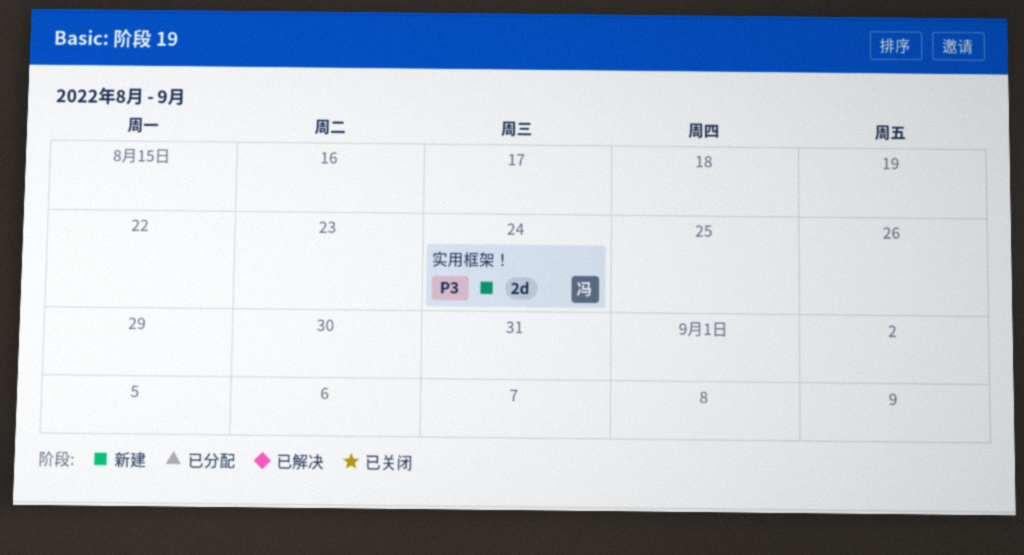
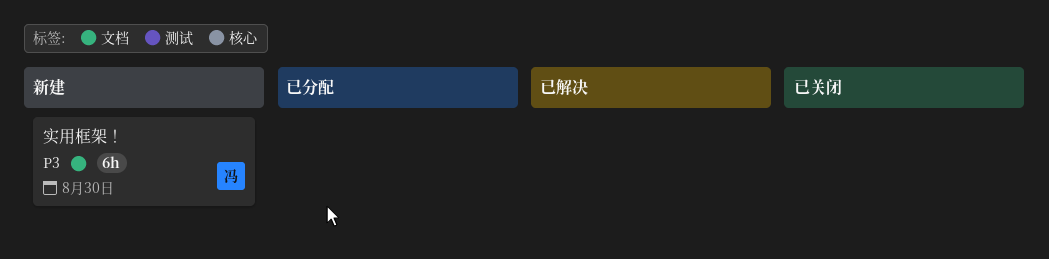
实用框架！, estimate: 2d -> 6h
实用框架！, due: Aug 24 -> Aug 30

